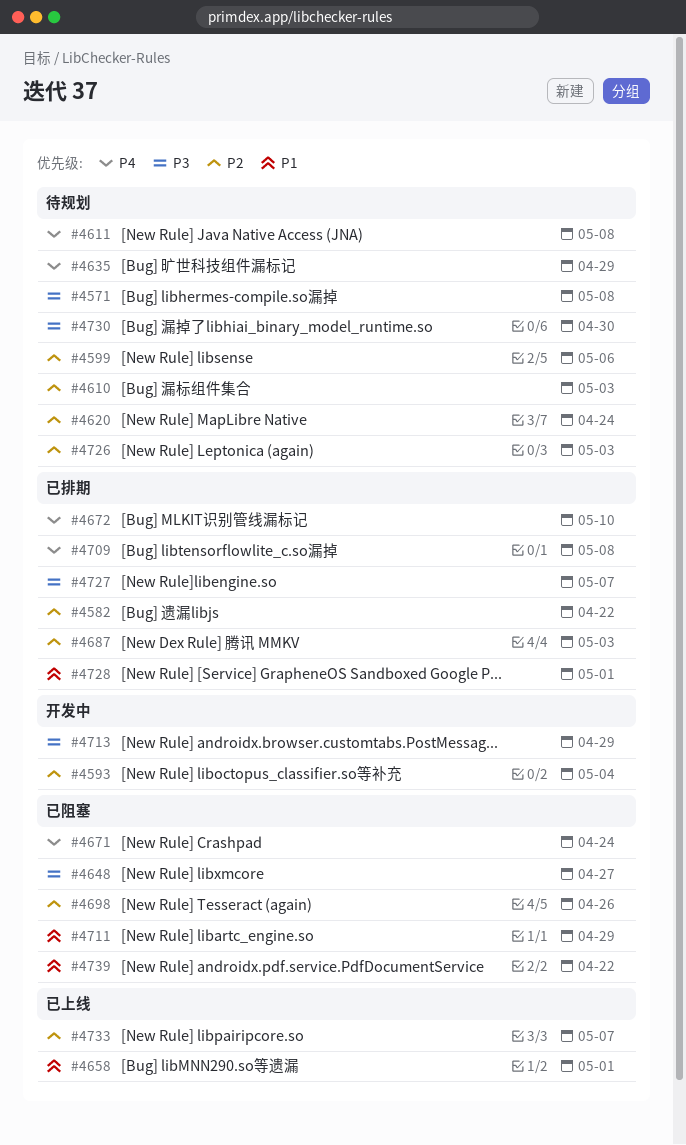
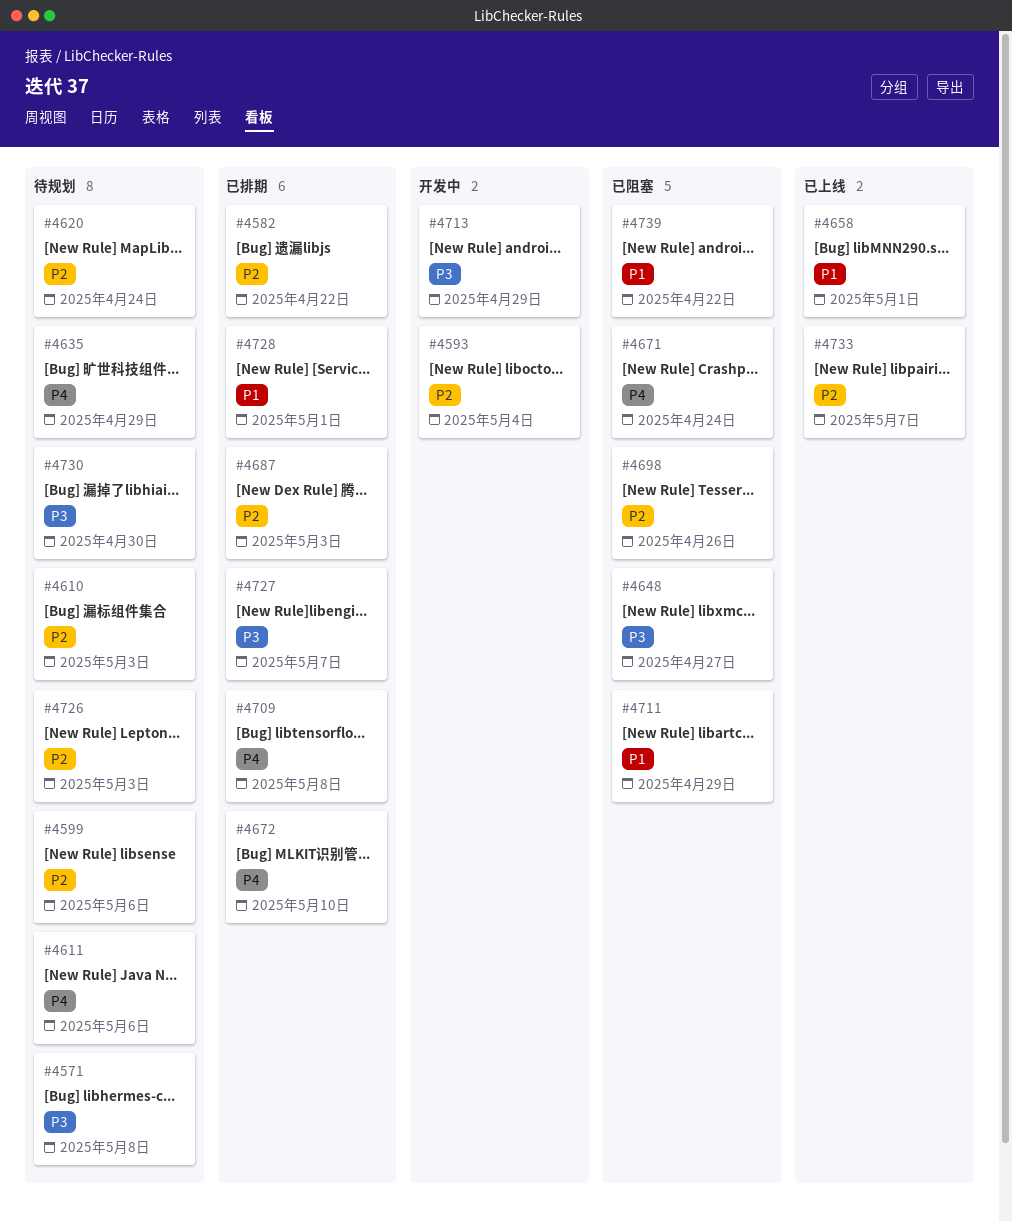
#4611, due: May 8 -> May 6

